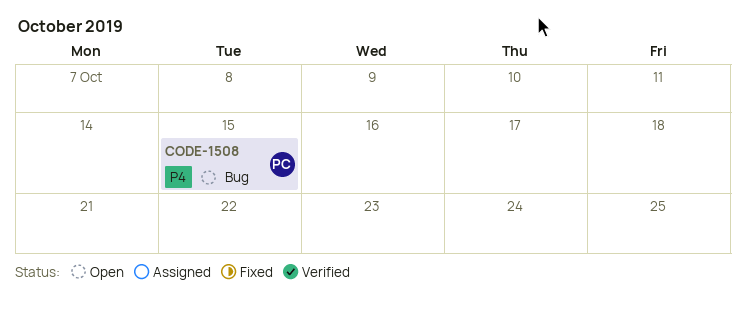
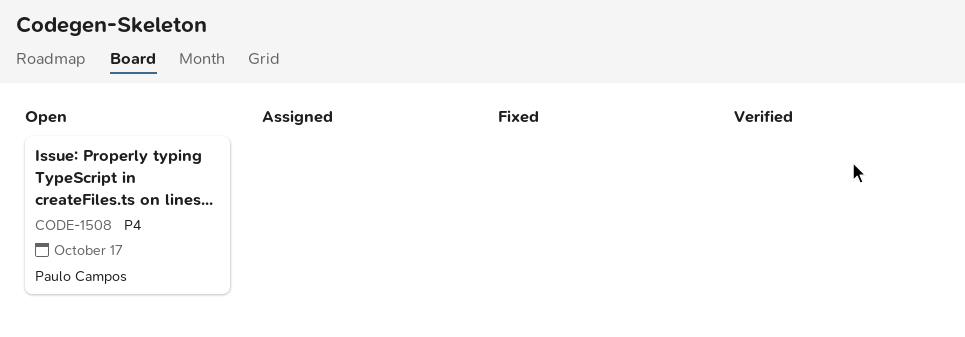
CODE-1508, due: Oct 15 -> Oct 17

